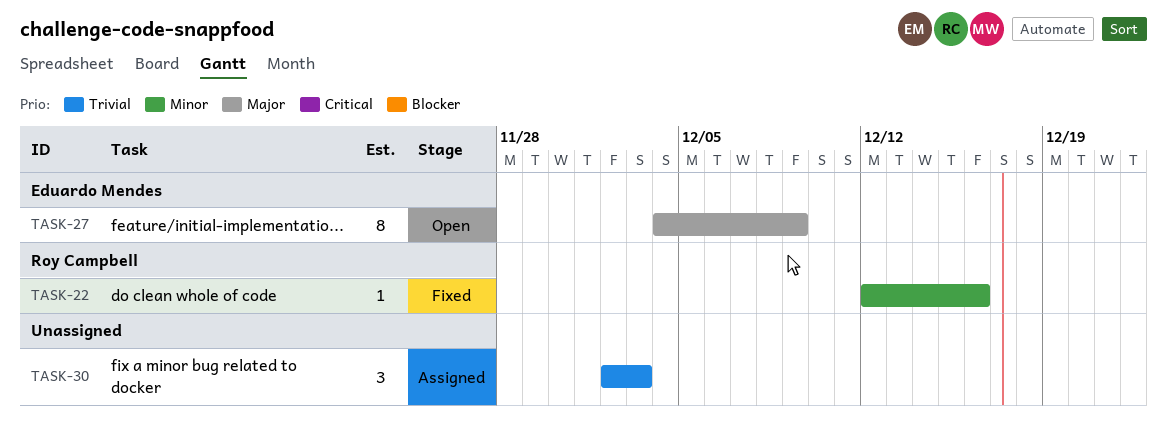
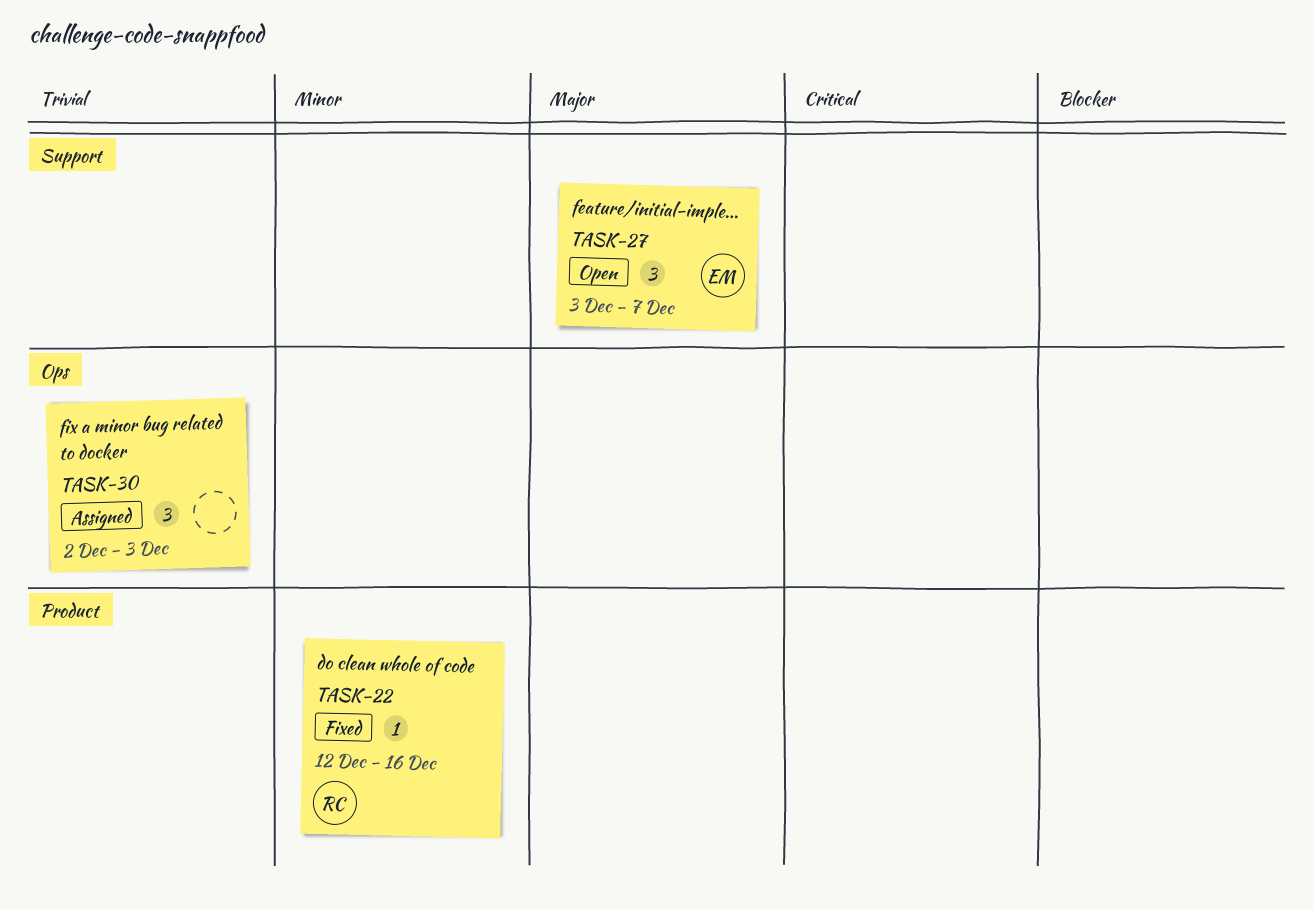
TASK-27, estimate: 8 -> 3
TASK-27, start: Dec 4 -> Dec 3
TASK-27, due: Dec 9 -> Dec 7

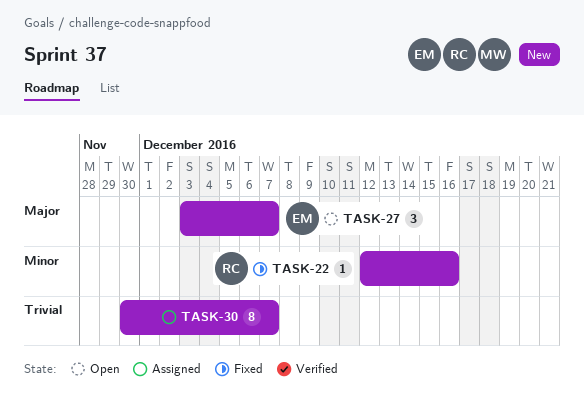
TASK-30, estimate: 3 -> 8
TASK-30, start: Dec 2 -> Nov 30
TASK-30, due: Dec 3 -> Dec 7

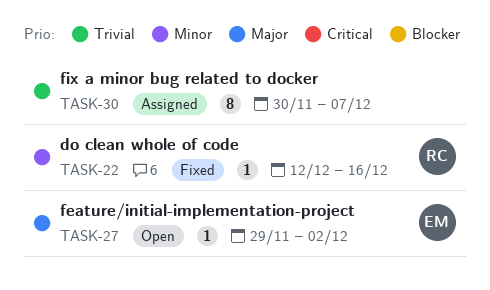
TASK-27, estimate: 3 -> 1
TASK-27, start: Dec 3 -> Nov 29
TASK-27, due: Dec 7 -> Dec 2

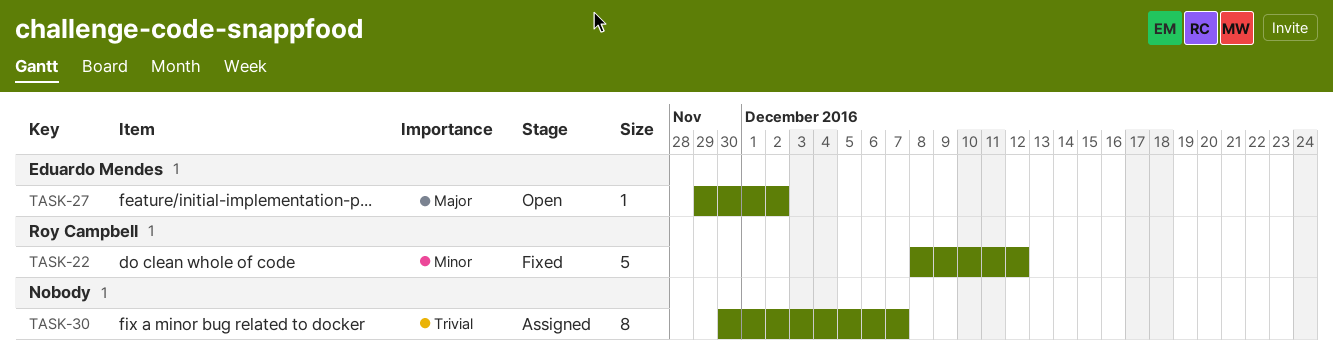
TASK-22, estimate: 1 -> 5
TASK-22, start: Dec 12 -> Dec 8
TASK-22, due: Dec 16 -> Dec 12

